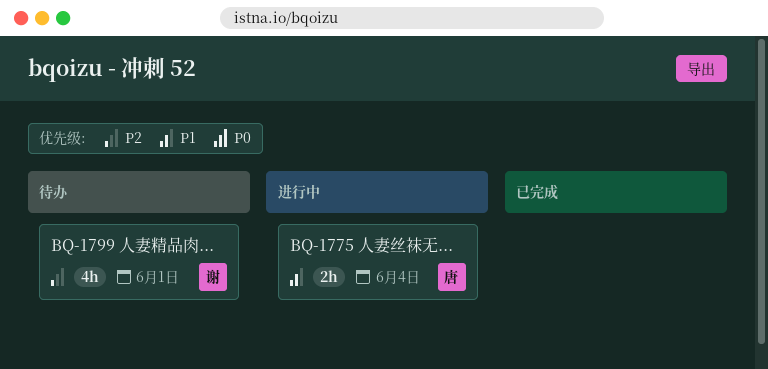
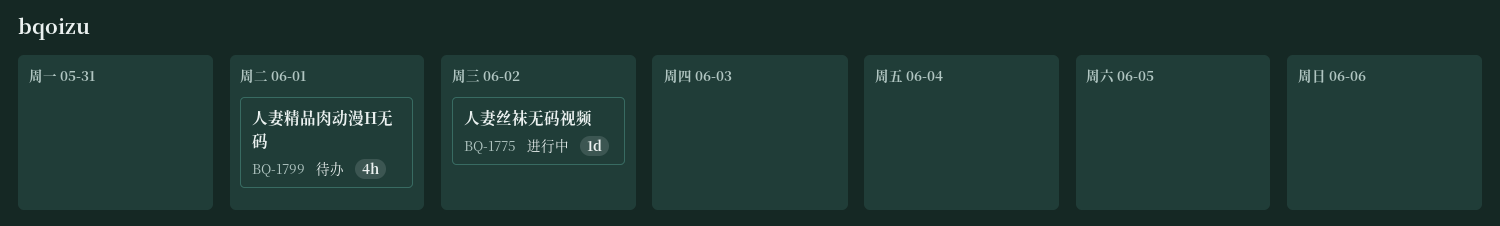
BQ-1775, estimate: 2h -> 1d
BQ-1775, due: Jun 4 -> Jun 2

